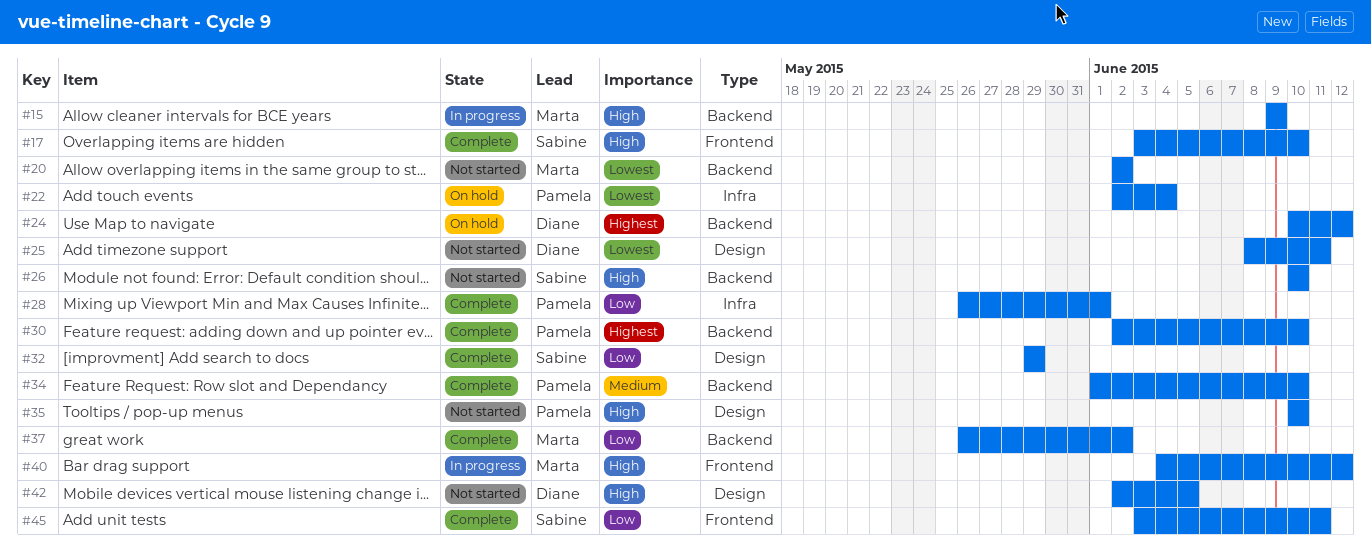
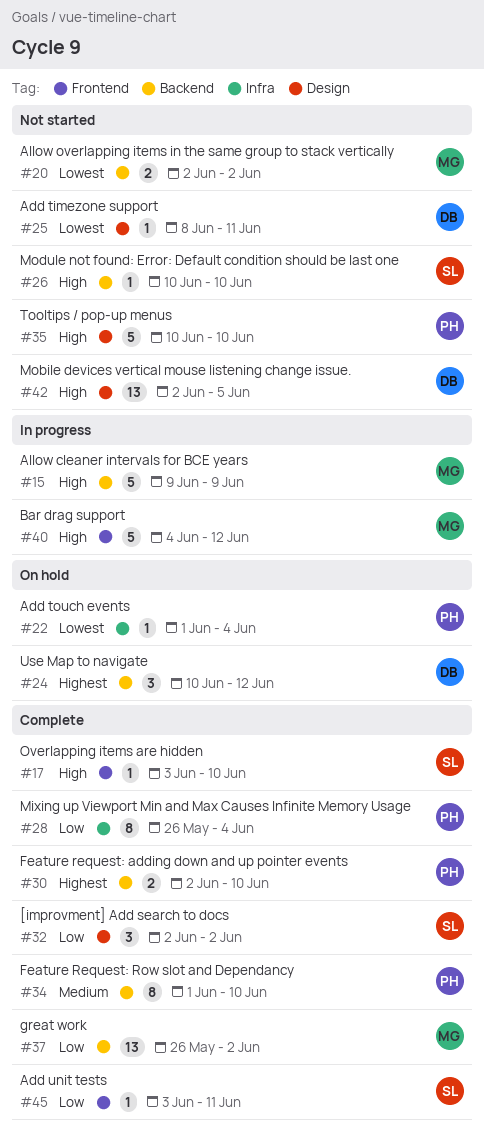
#22, start: Jun 2 -> Jun 1
#28, due: Jun 1 -> Jun 4
#32, start: May 29 -> Jun 2
#32, due: May 29 -> Jun 2

